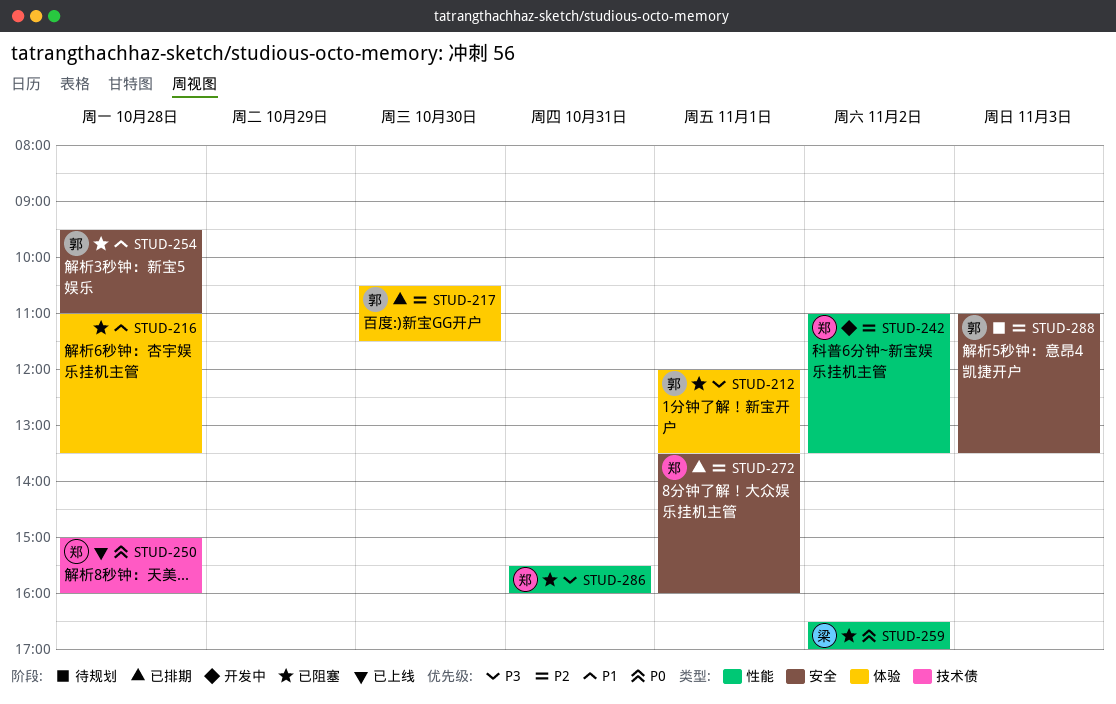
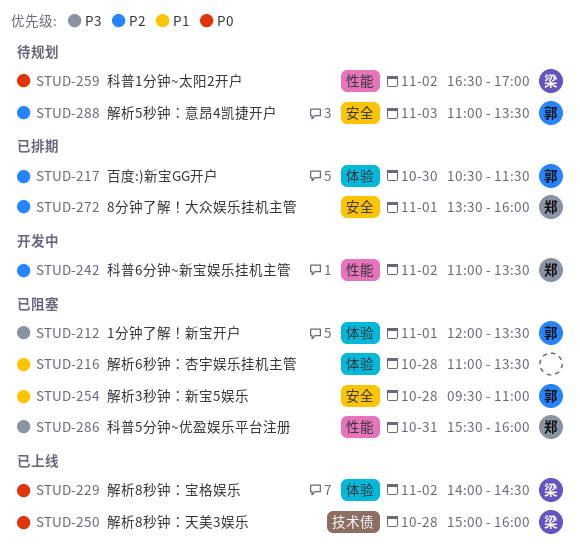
STUD-229: none -> present
STUD-250, owner: 郑 -> 梁
STUD-259, status: 已阻塞 -> 待规划

